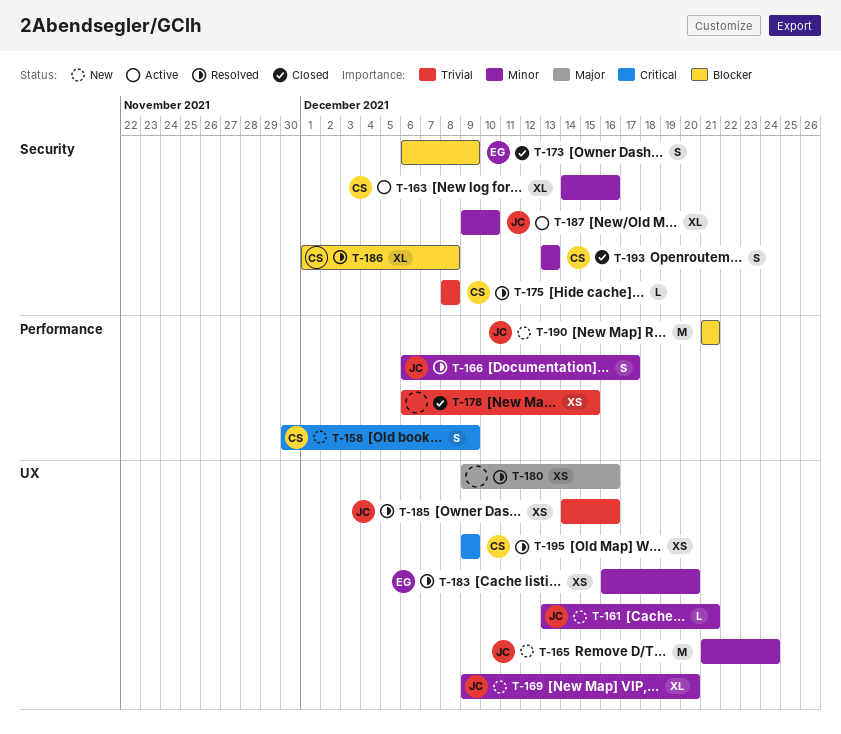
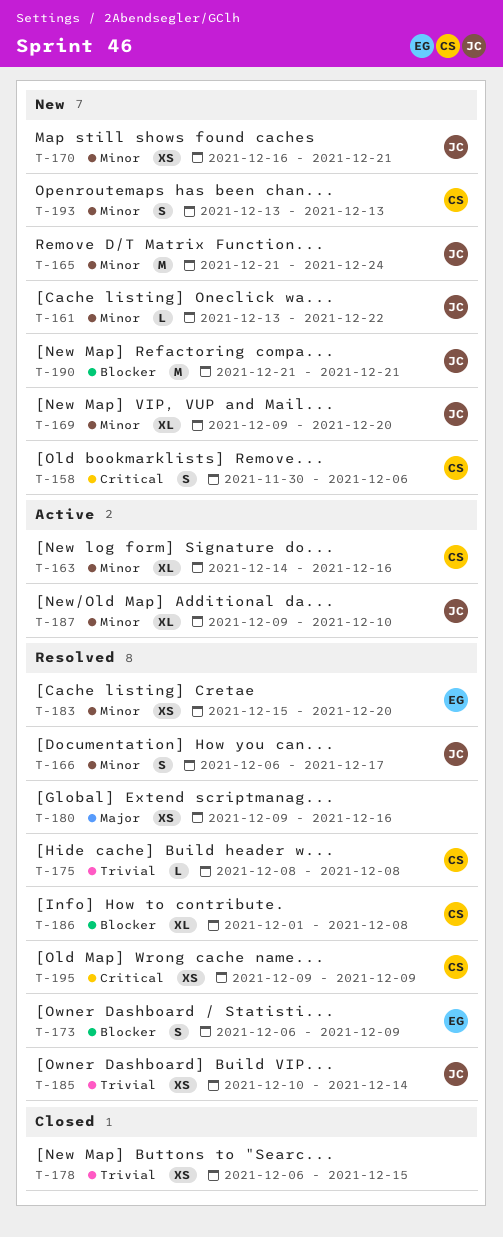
T-158, due: Dec 9 -> Dec 6
T-161, due: Dec 21 -> Dec 22
T-170: none -> present
T-173, status: Closed -> Resolved
T-183, start: Dec 16 -> Dec 15
T-185, start: Dec 14 -> Dec 10
T-185, due: Dec 16 -> Dec 14
T-193, status: Closed -> New

